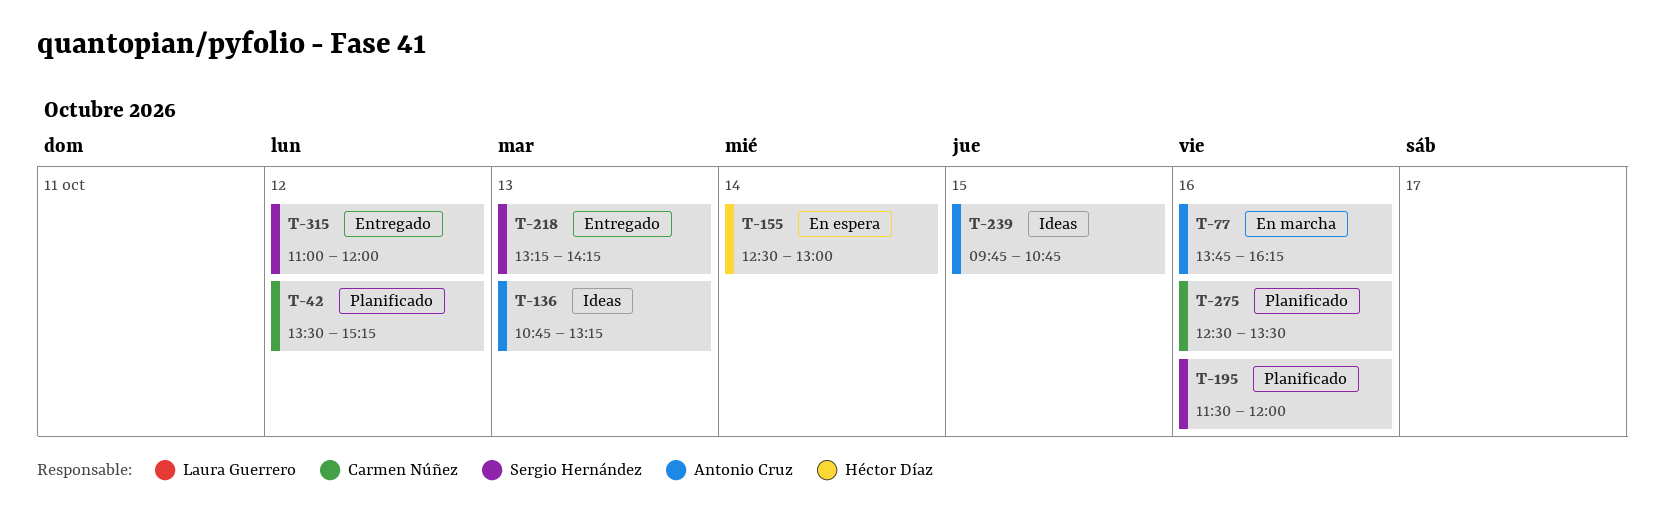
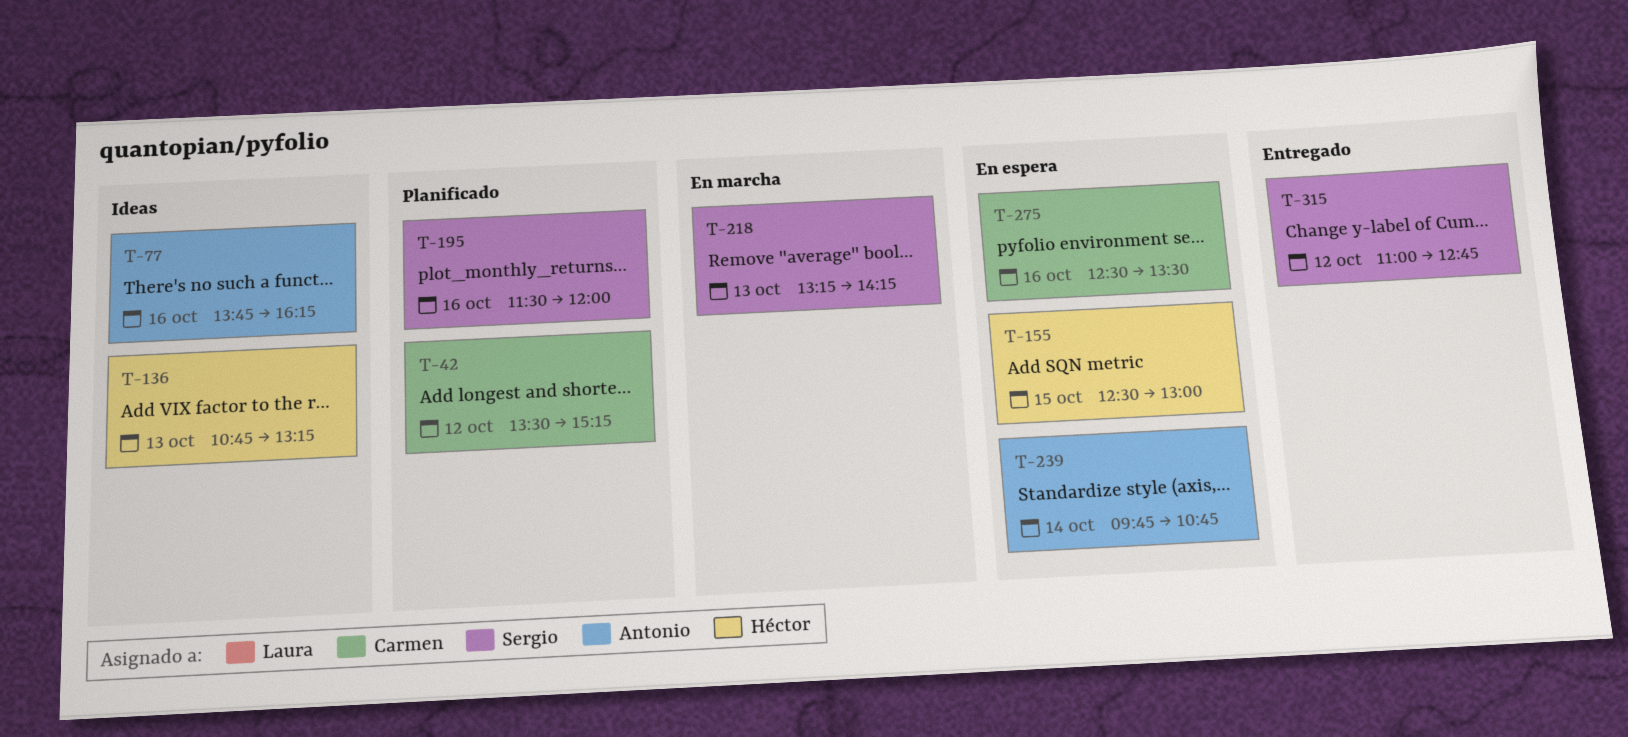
T-77, status: En marcha -> Ideas
T-136, owner: Antonio Cruz -> Héctor Díaz
T-155, day: Oct 14 -> Oct 15
T-218, status: Entregado -> En marcha
T-239, status: Ideas -> En espera
T-239, day: Oct 15 -> Oct 14
T-275, status: Planificado -> En espera
T-315, ends: 12:00 -> 12:45

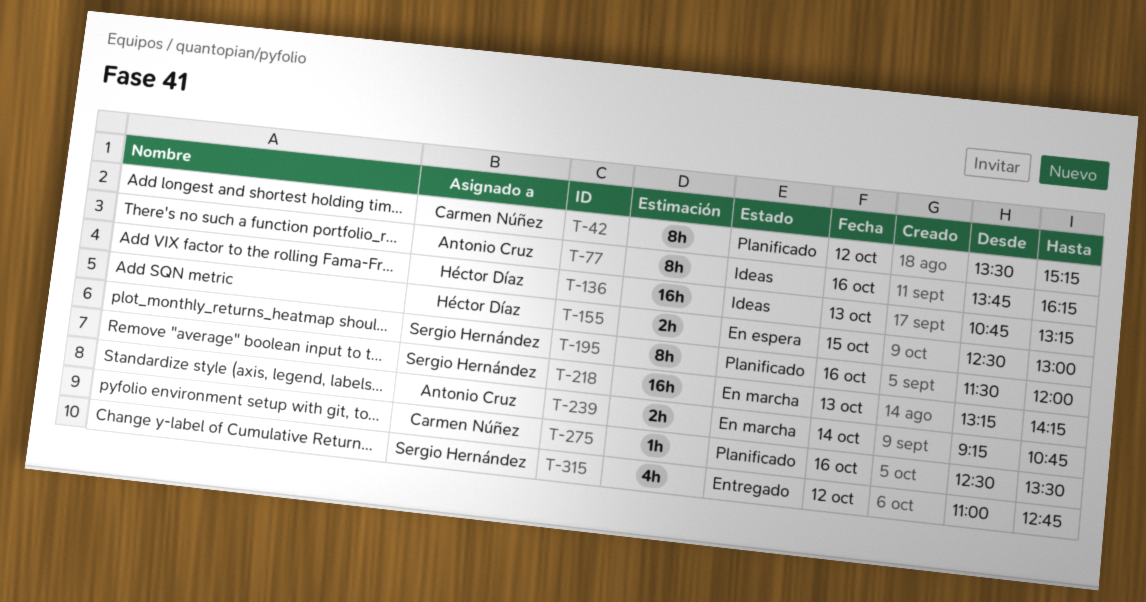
T-239, status: En espera -> En marcha
T-239, begins: 09:45 -> 09:15
T-275, status: En espera -> Planificado

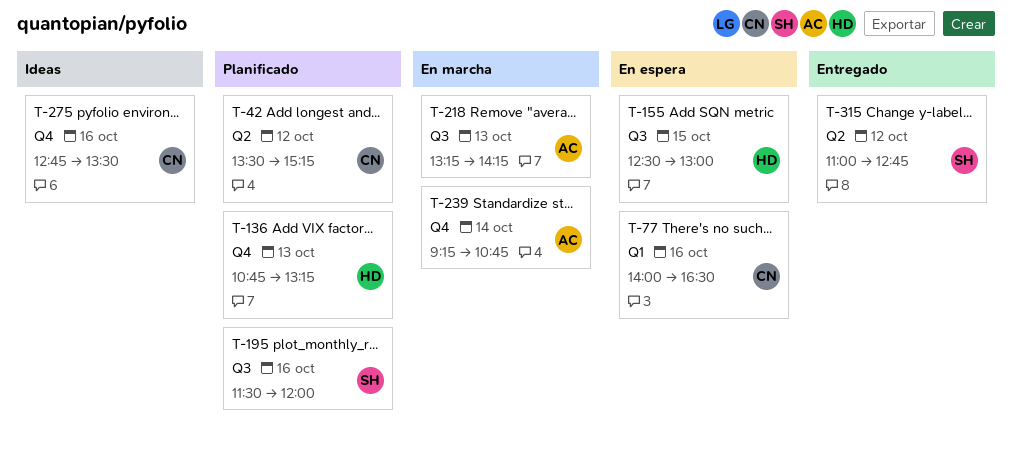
T-77, status: Ideas -> En espera
T-77, owner: Antonio Cruz -> Carmen Núñez
T-77, begins: 13:45 -> 14:00
T-77, ends: 16:15 -> 16:30
T-136, status: Ideas -> Planificado
T-218, owner: Sergio Hernández -> Antonio Cruz
T-275, status: Planificado -> Ideas
T-275, begins: 12:30 -> 12:45

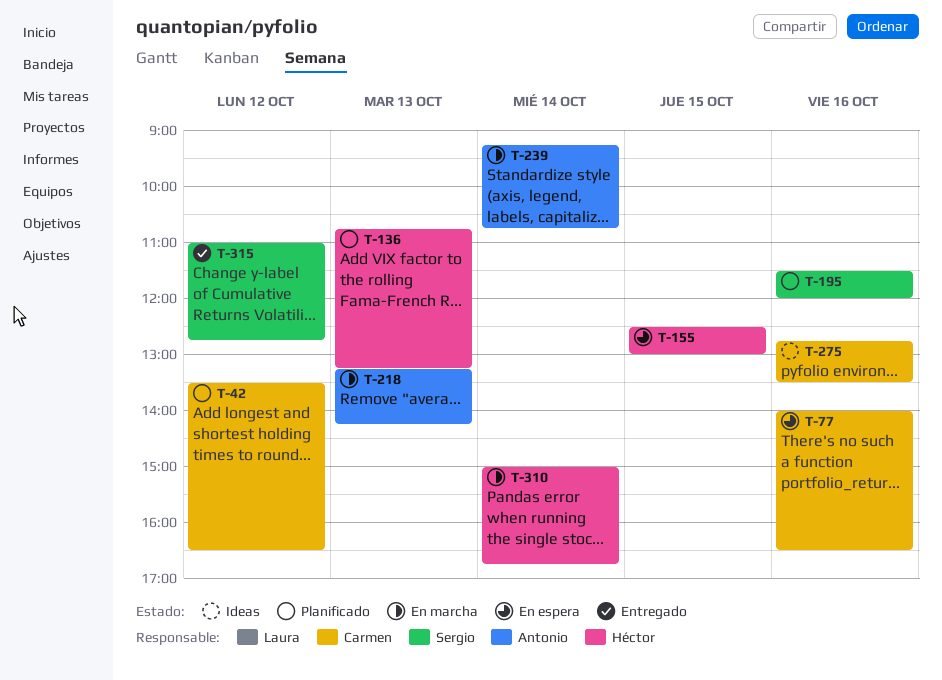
T-42, ends: 15:15 -> 16:30
T-310: none -> present

